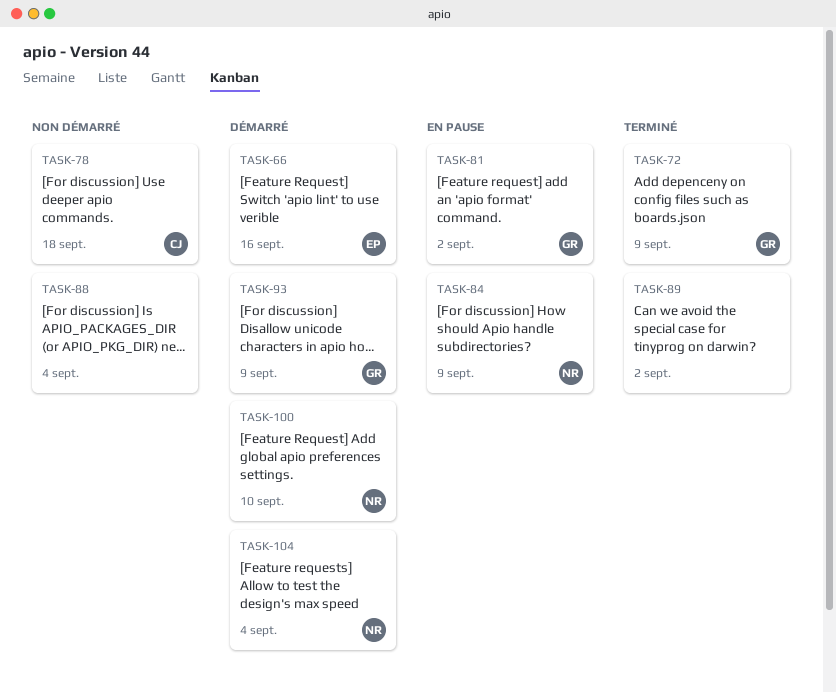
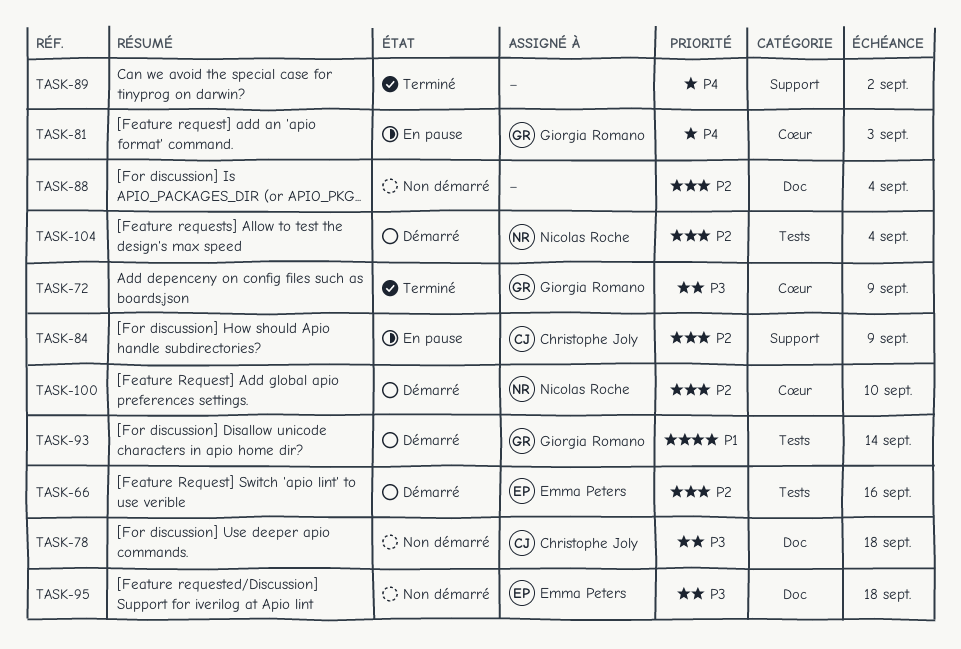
TASK-81, due: Sep 2 -> Sep 3
TASK-84, owner: Nicolas Roche -> Christophe Joly
TASK-93, due: Sep 9 -> Sep 14
TASK-95: none -> present

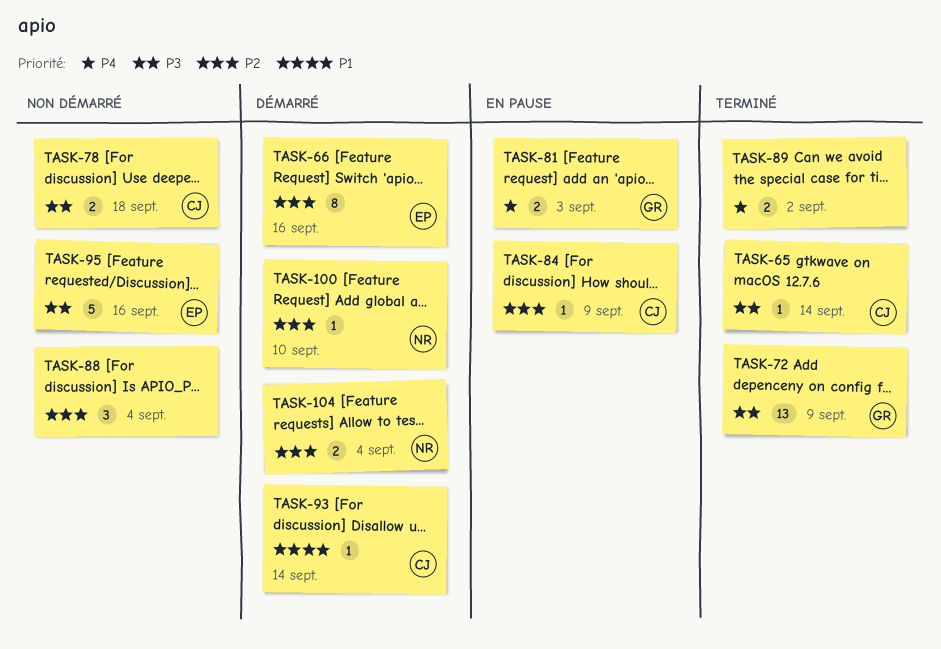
TASK-65: none -> present
TASK-93, owner: Giorgia Romano -> Christophe Joly
TASK-95, due: Sep 18 -> Sep 16

